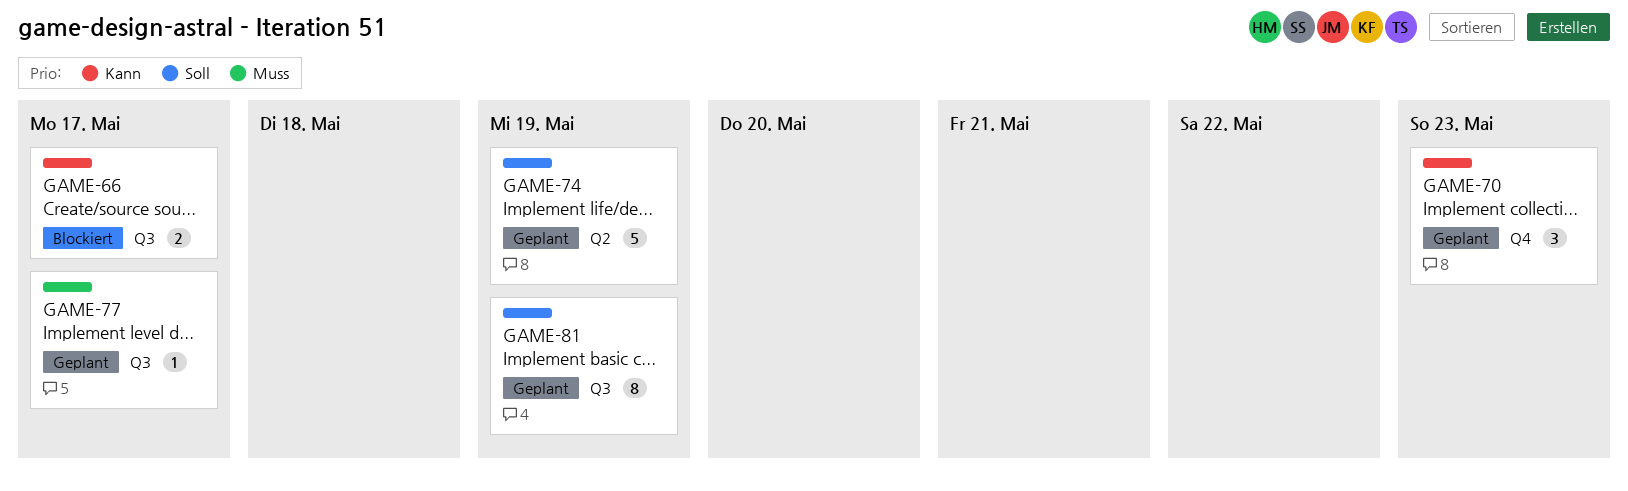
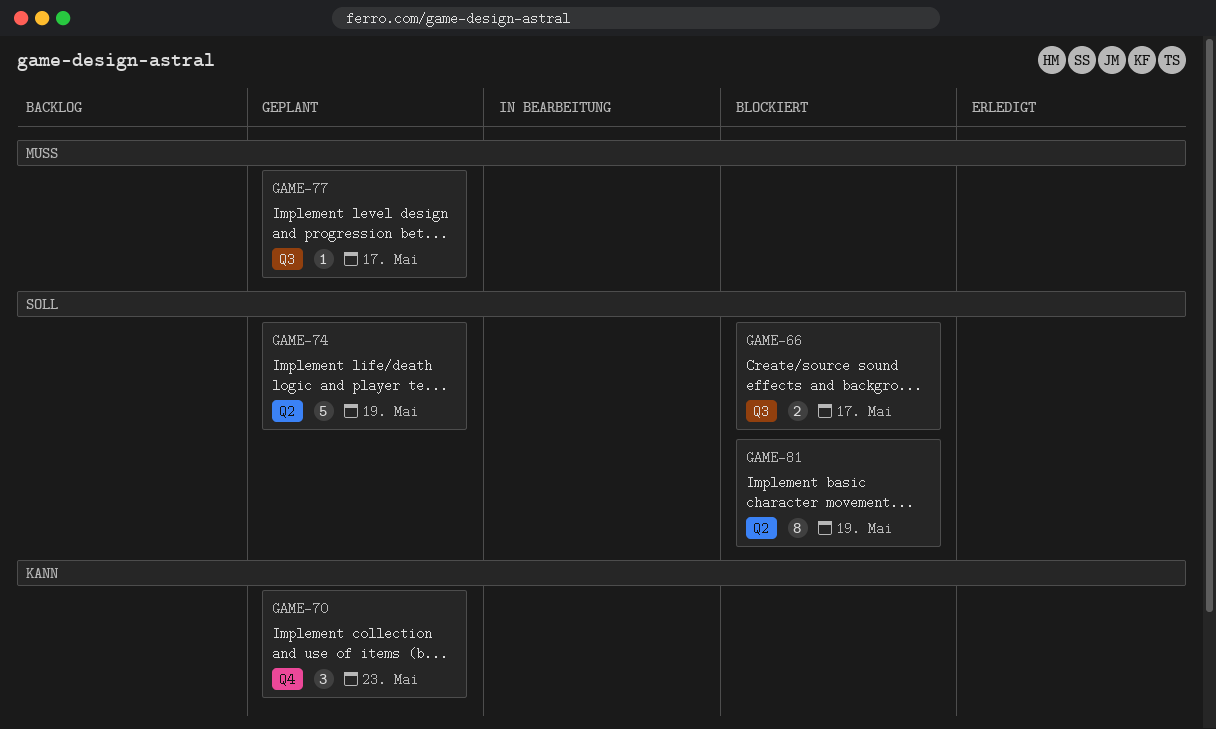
GAME-66, priority: Kann -> Soll
GAME-81, status: Geplant -> Blockiert
GAME-81, label: Q3 -> Q2

